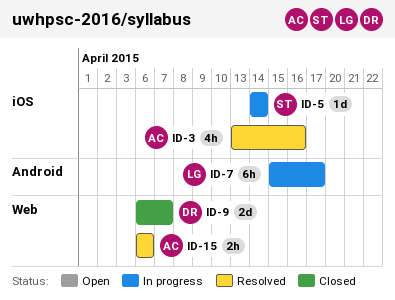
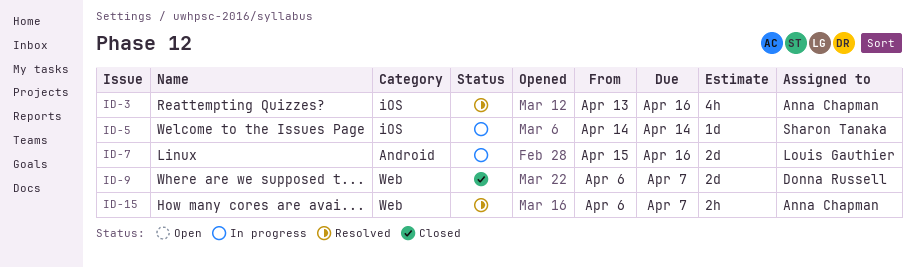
ID-7, estimate: 6h -> 2d
ID-7, due: Apr 17 -> Apr 16
ID-15, due: Apr 6 -> Apr 7

